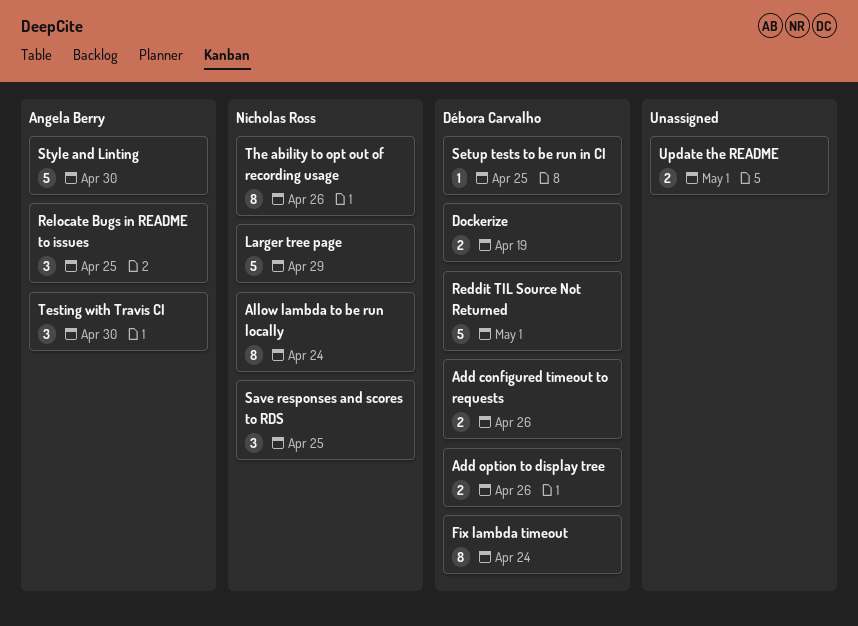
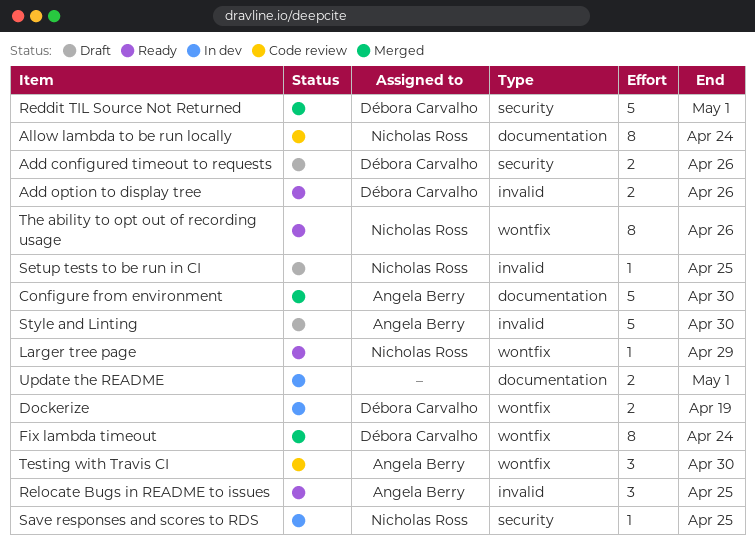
Configure from environment: none -> present
Larger tree page, estimate: 5 -> 1
Save responses and scores to RDS, estimate: 3 -> 1
Setup tests to be run in CI, owner: Débora Carvalho -> Nicholas Ross

